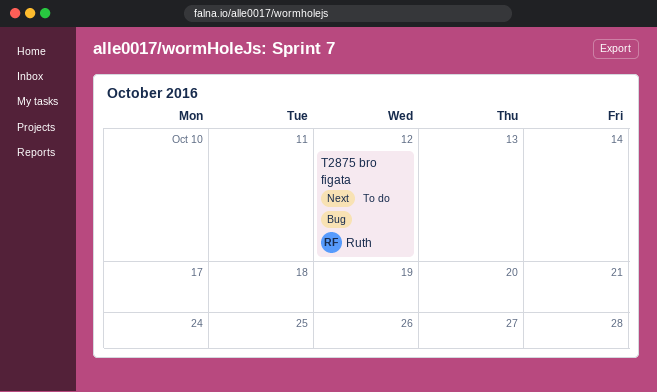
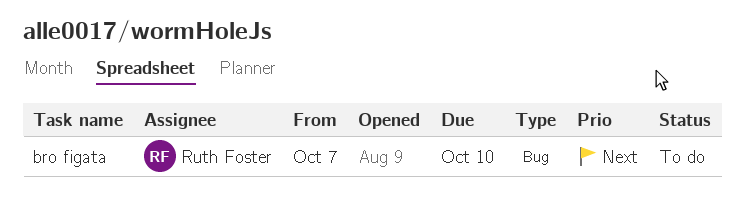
bro figata, due: Oct 12 -> Oct 10

